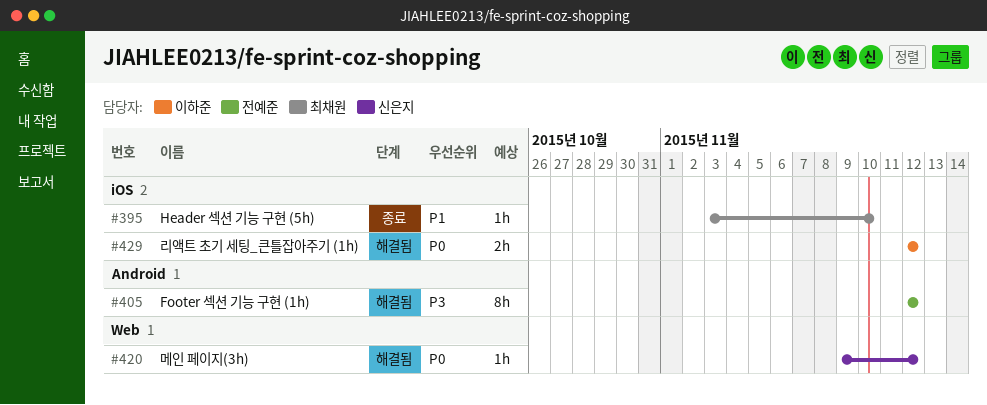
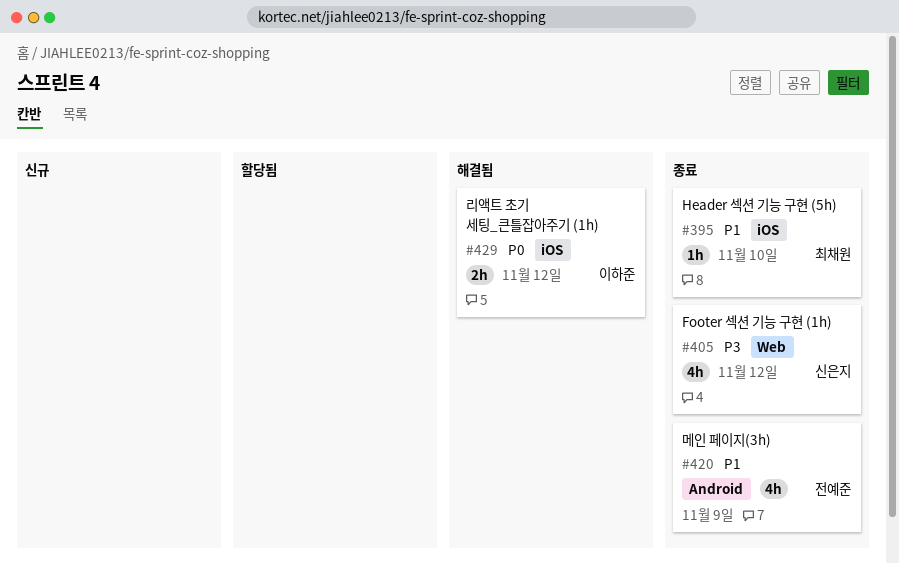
#405, status: 해결됨 -> 종료
#405, owner: 전예준 -> 신은지
#405, label: Android -> Web
#405, estimate: 8h -> 4h
#420, status: 해결됨 -> 종료
#420, owner: 신은지 -> 전예준
#420, priority: P0 -> P1
#420, label: Web -> Android
#420, estimate: 1h -> 4h
#420, due: Nov 12 -> Nov 9

